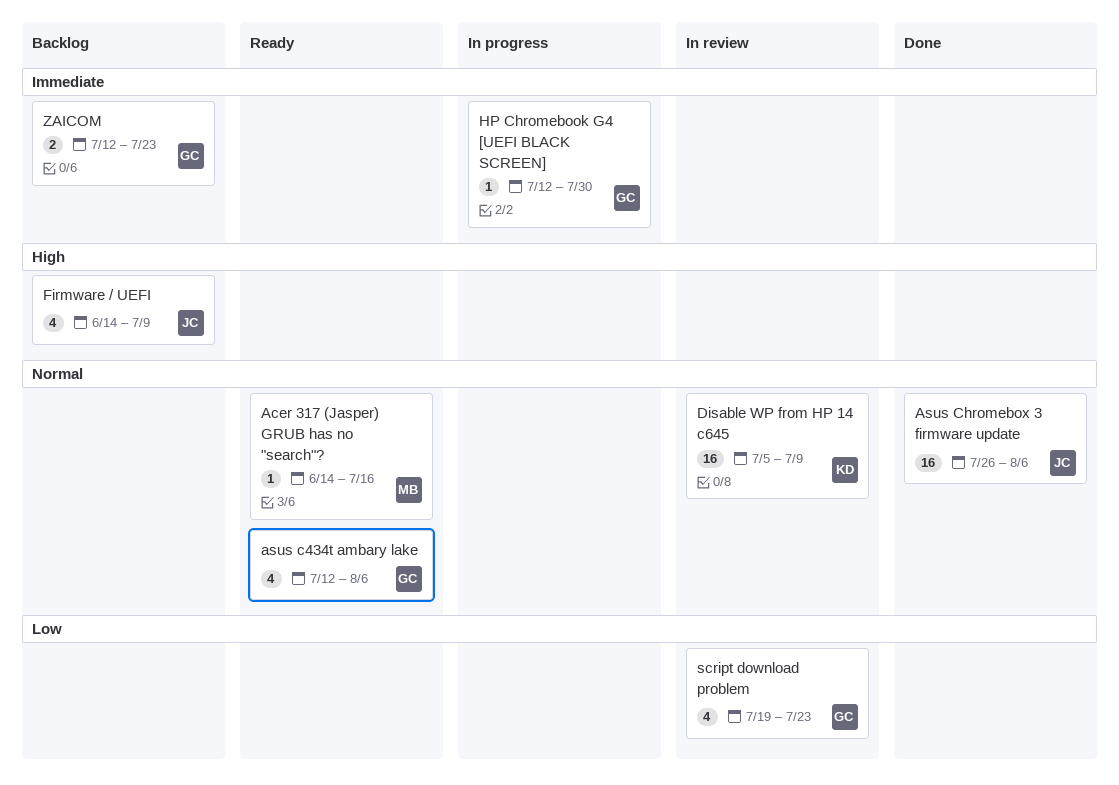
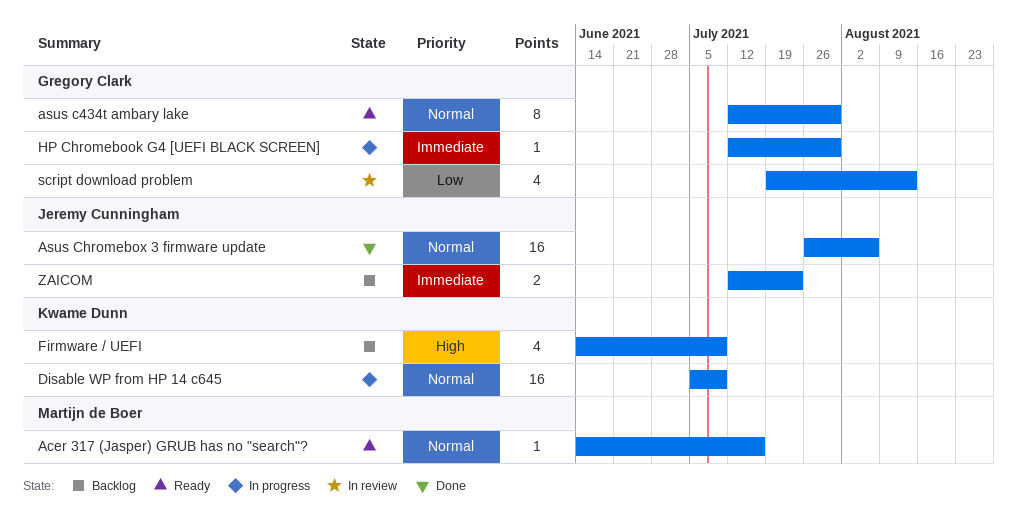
asus c434t ambary lake, estimate: 4 -> 8
asus c434t ambary lake, due: Aug 6 -> Jul 30
Disable WP from HP 14 c645, status: In review -> In progress
Firmware / UEFI, owner: Jeremy Cunningham -> Kwame Dunn
script download problem, due: Jul 23 -> Aug 13
ZAICOM, owner: Gregory Clark -> Jeremy Cunningham

